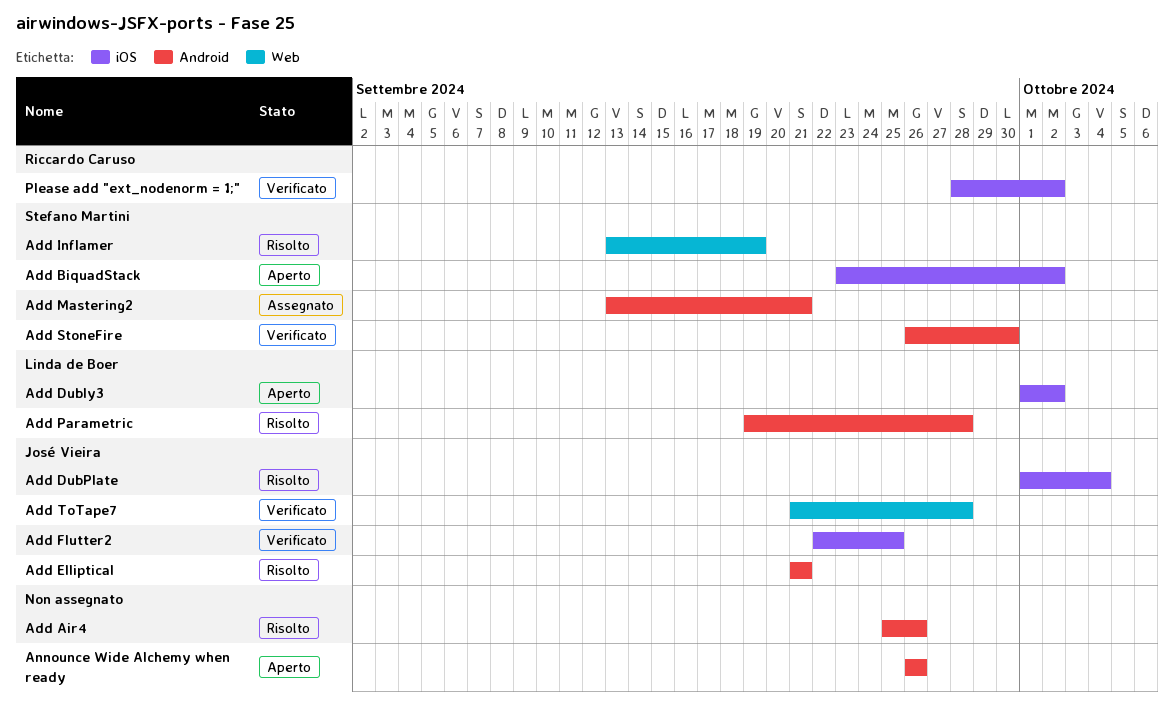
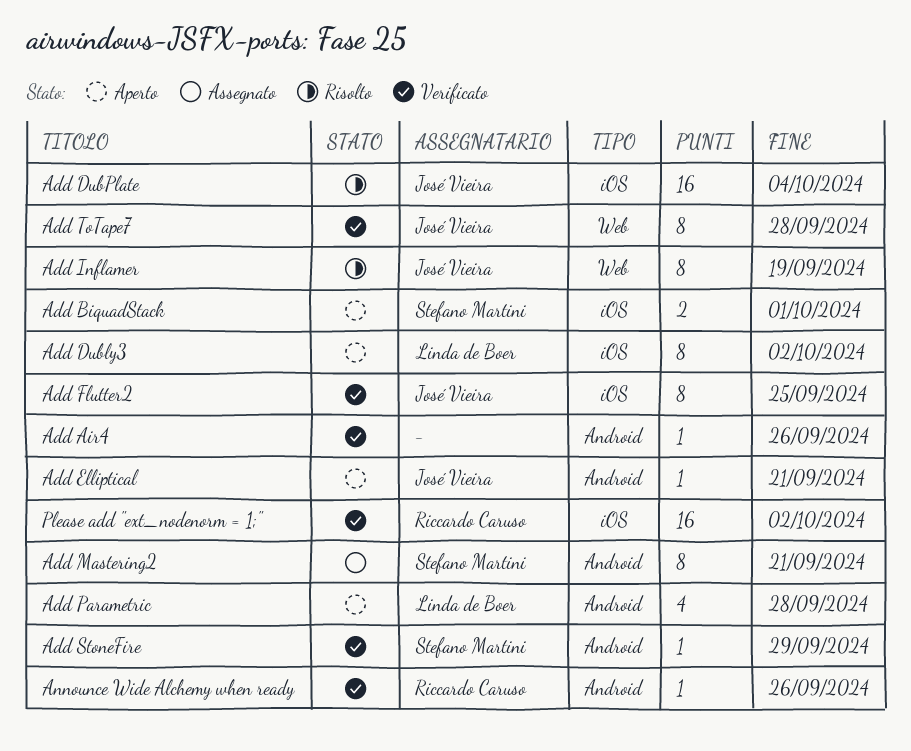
Add Air4, status: Risolto -> Verificato
Add BiquadStack, due: Oct 2 -> Oct 1
Add Elliptical, status: Risolto -> Aperto
Add Inflamer, owner: Stefano Martini -> José Vieira
Add Parametric, status: Risolto -> Aperto
Add StoneFire, due: Sep 30 -> Sep 29
Announce Wide Alchemy when ready, status: Aperto -> Verificato
Announce Wide Alchemy when ready, owner: none -> Riccardo Caruso

